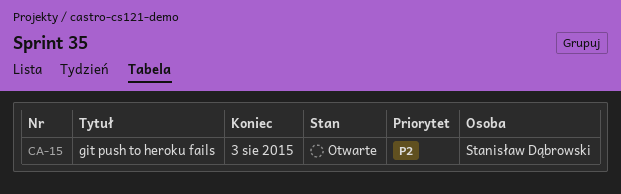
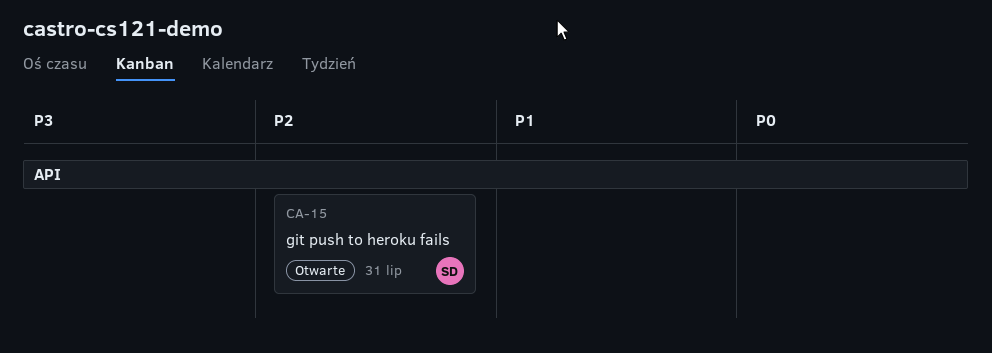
CA-15, due: Aug 3 -> Jul 31

